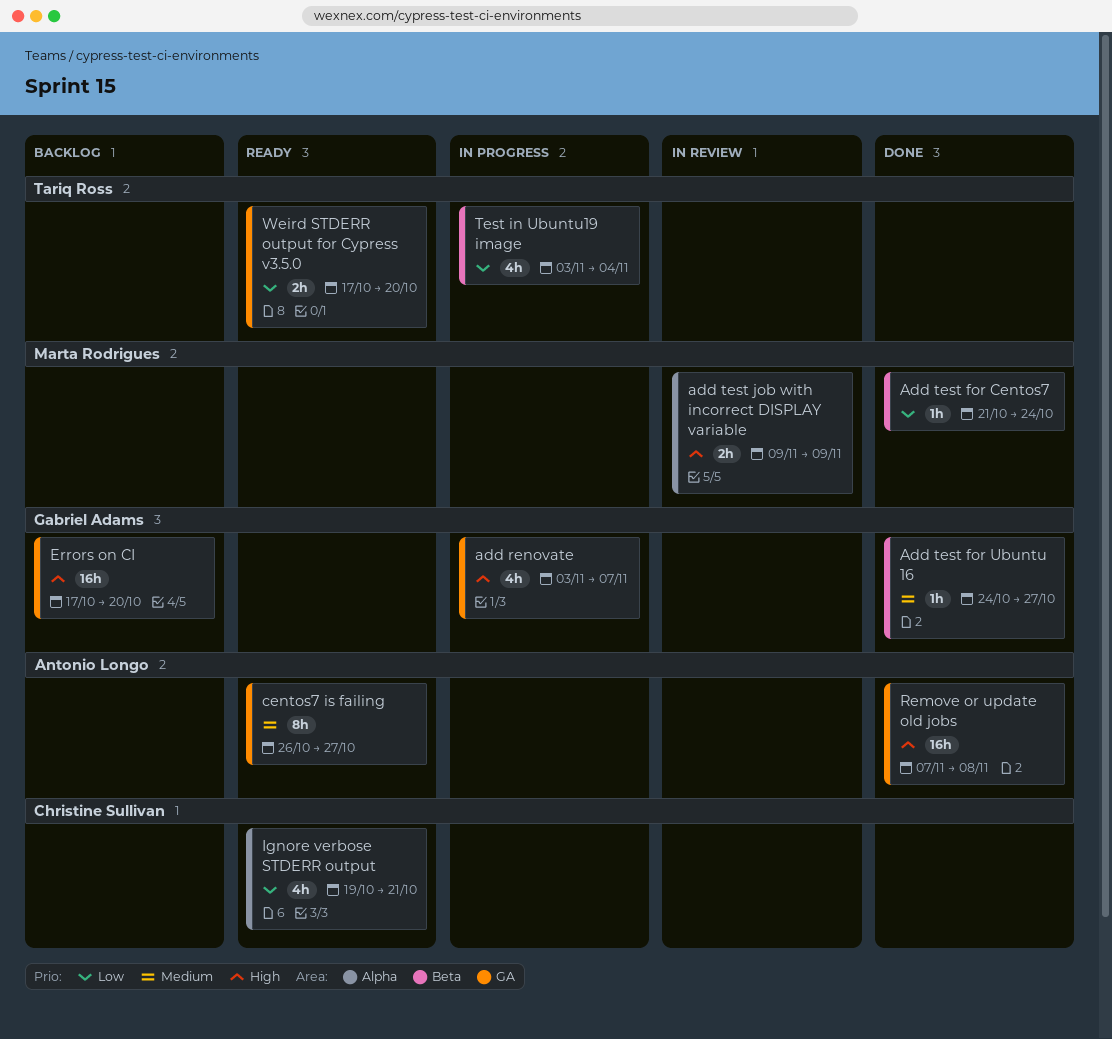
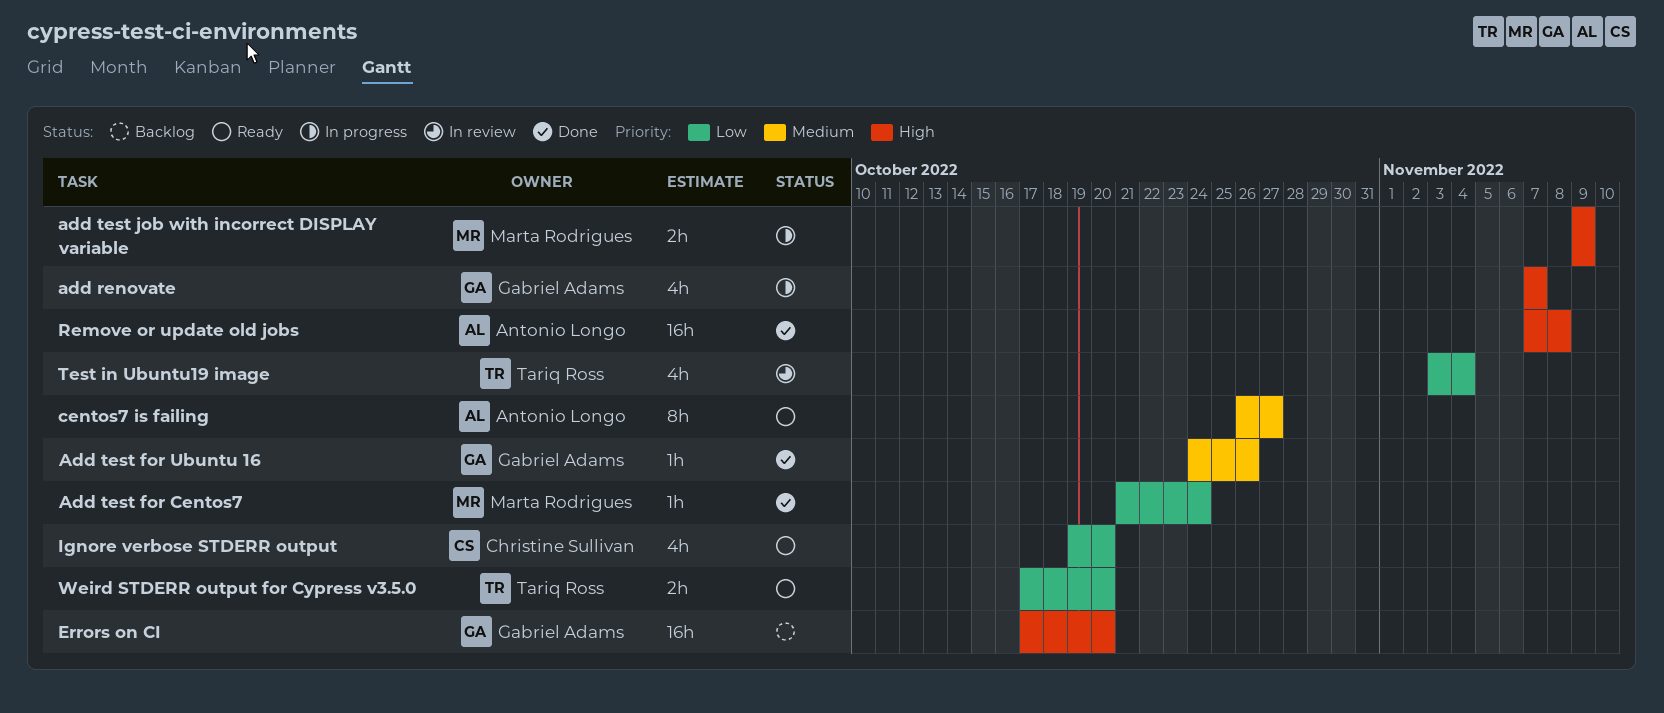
add renovate, start: Nov 3 -> Nov 7
Add test for Ubuntu 16, due: Oct 27 -> Oct 26
add test job with incorrect DISPLAY variable, status: In review -> In progress
Ignore verbose STDERR output, due: Oct 21 -> Oct 20
Test in Ubuntu19 image, status: In progress -> In review

